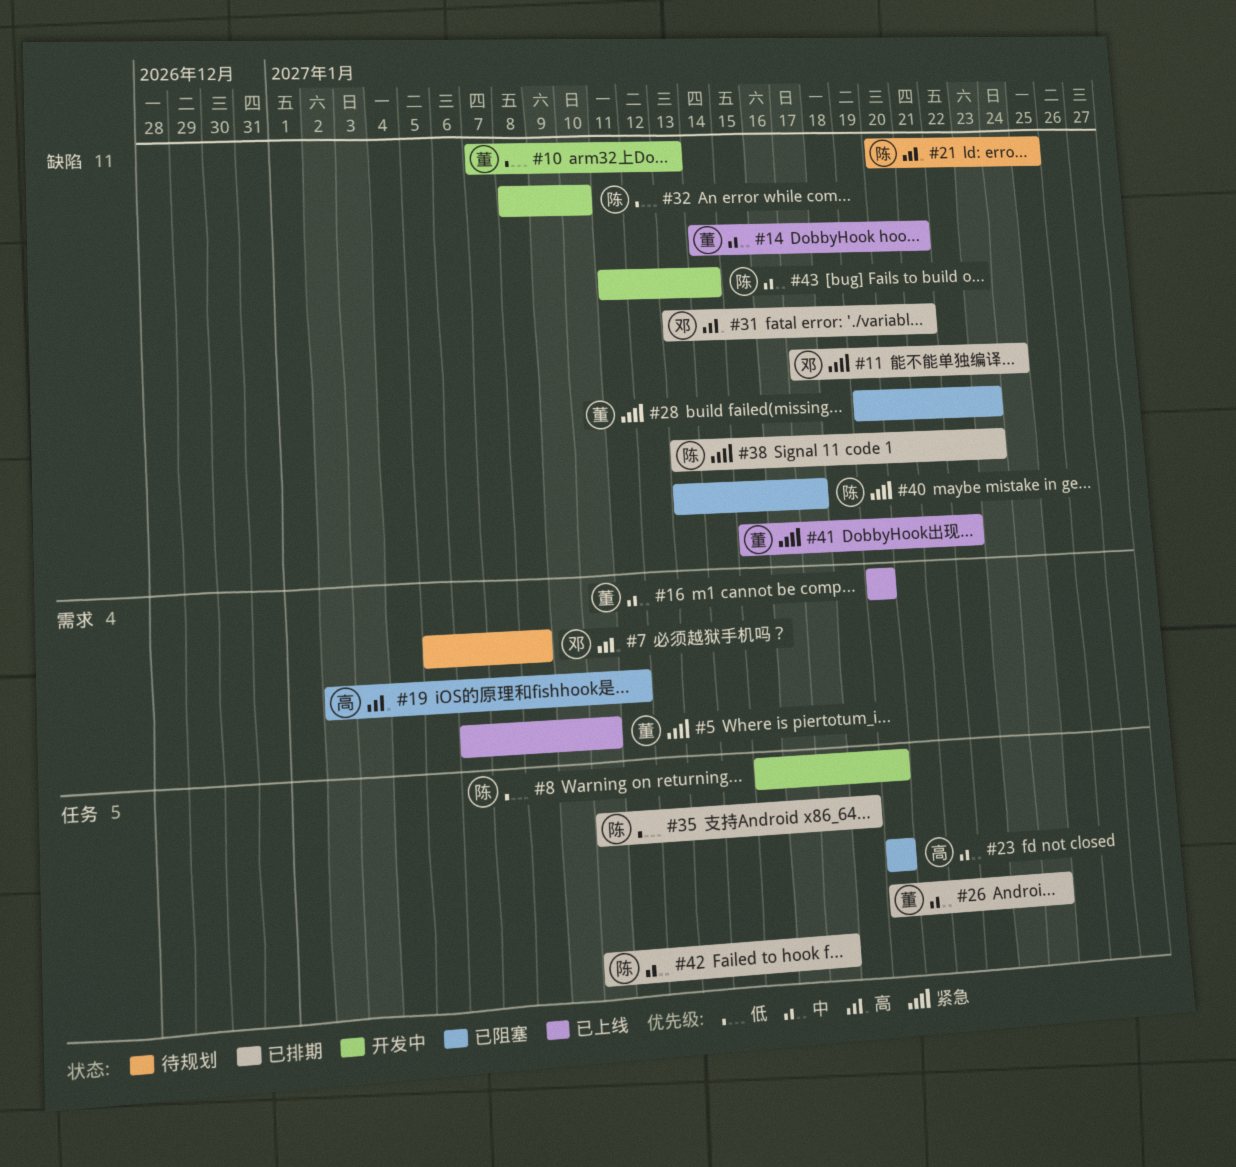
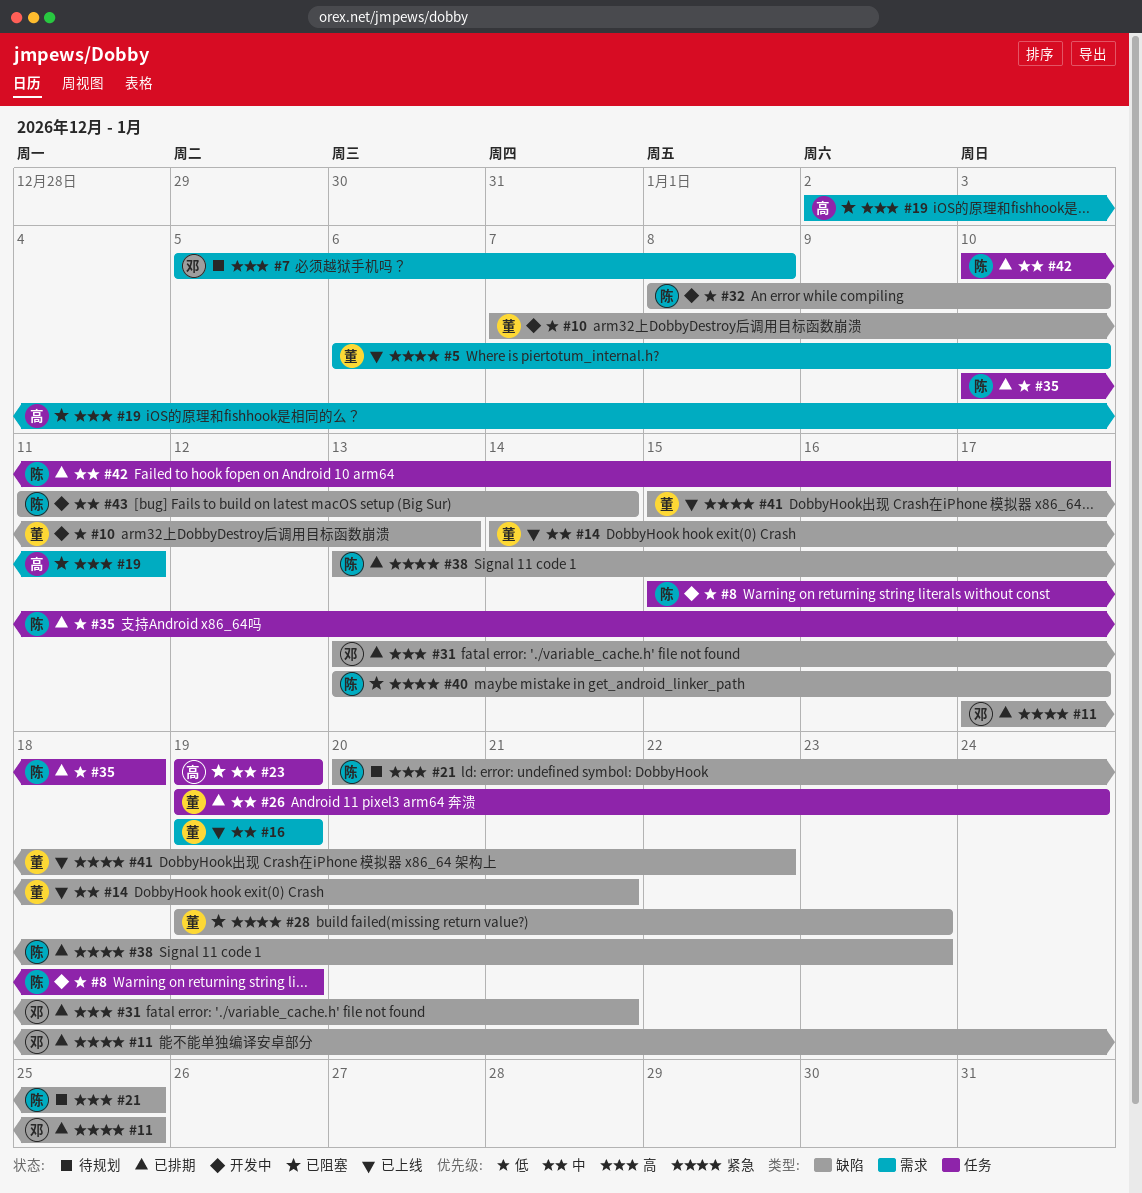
#11, due: Jan 24 -> Jan 25

